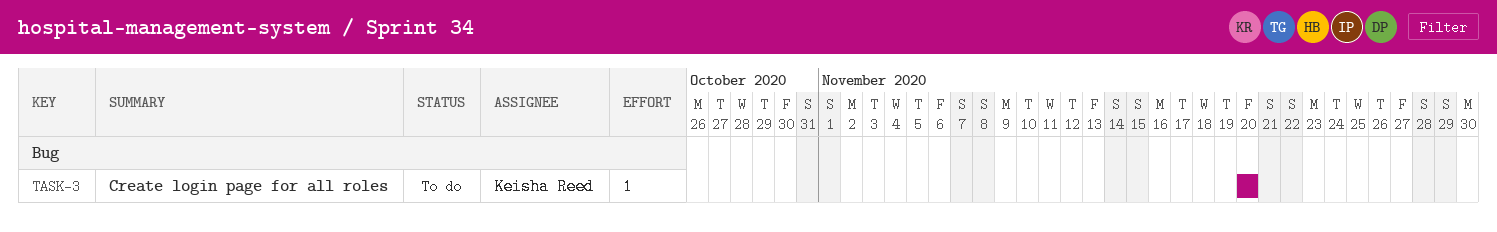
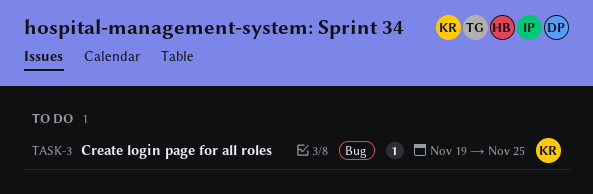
TASK-3, start: Nov 20 -> Nov 19
TASK-3, due: Nov 20 -> Nov 25

